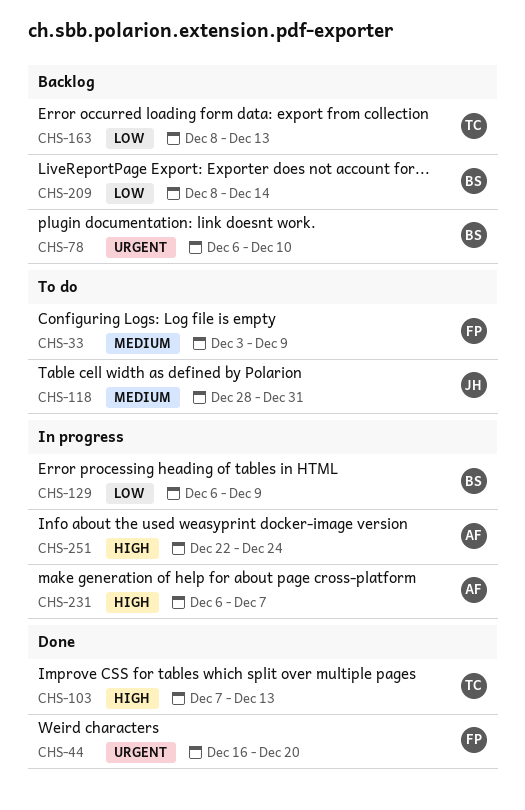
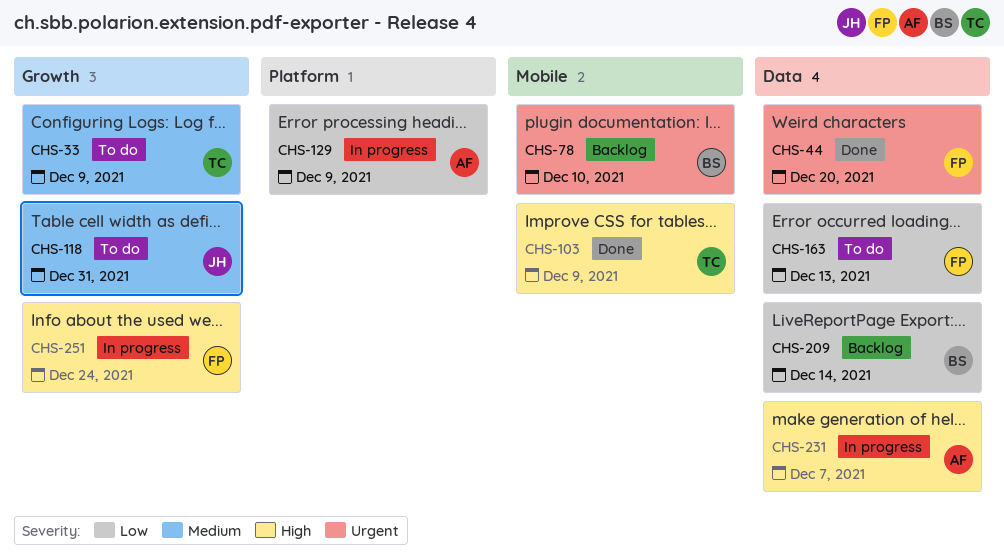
CHS-33, owner: FP -> TC
CHS-103, due: Dec 13 -> Dec 9
CHS-129, owner: BS -> AF
CHS-163, status: Backlog -> To do
CHS-163, owner: TC -> FP
CHS-251, owner: AF -> FP

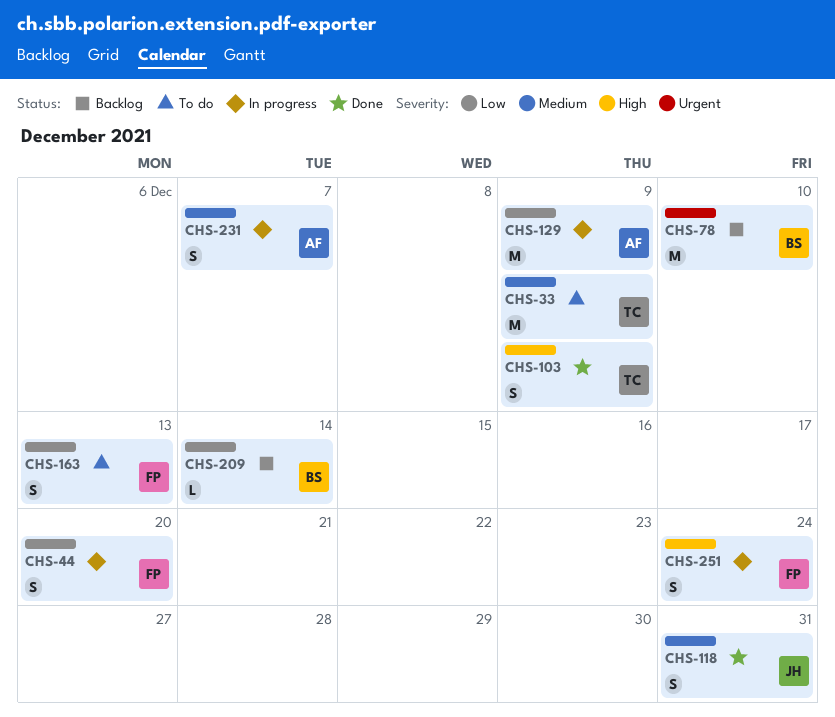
CHS-44, status: Done -> In progress
CHS-44, priority: Urgent -> Low
CHS-118, status: To do -> Done
CHS-231, priority: High -> Medium

